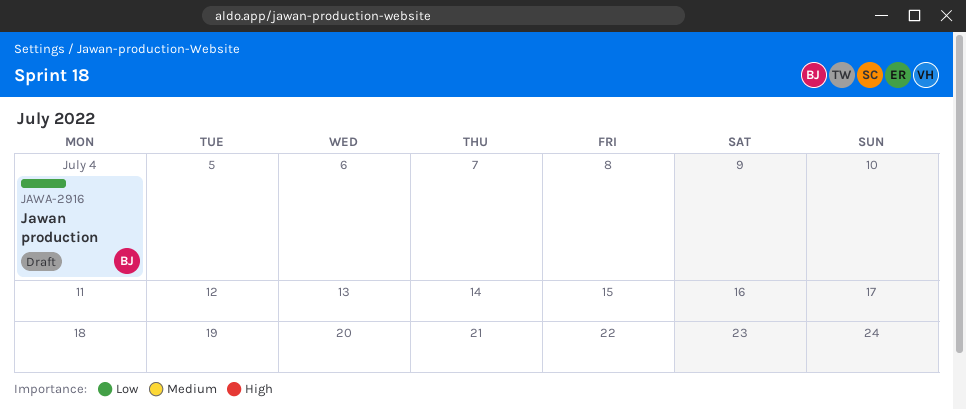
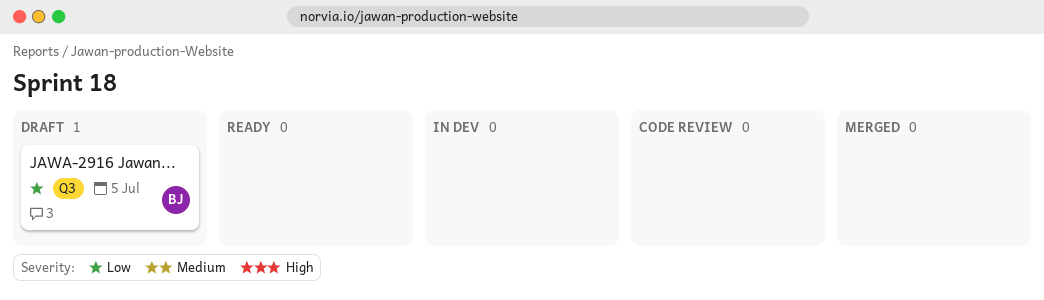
JAWA-2916, due: Jul 4 -> Jul 5

